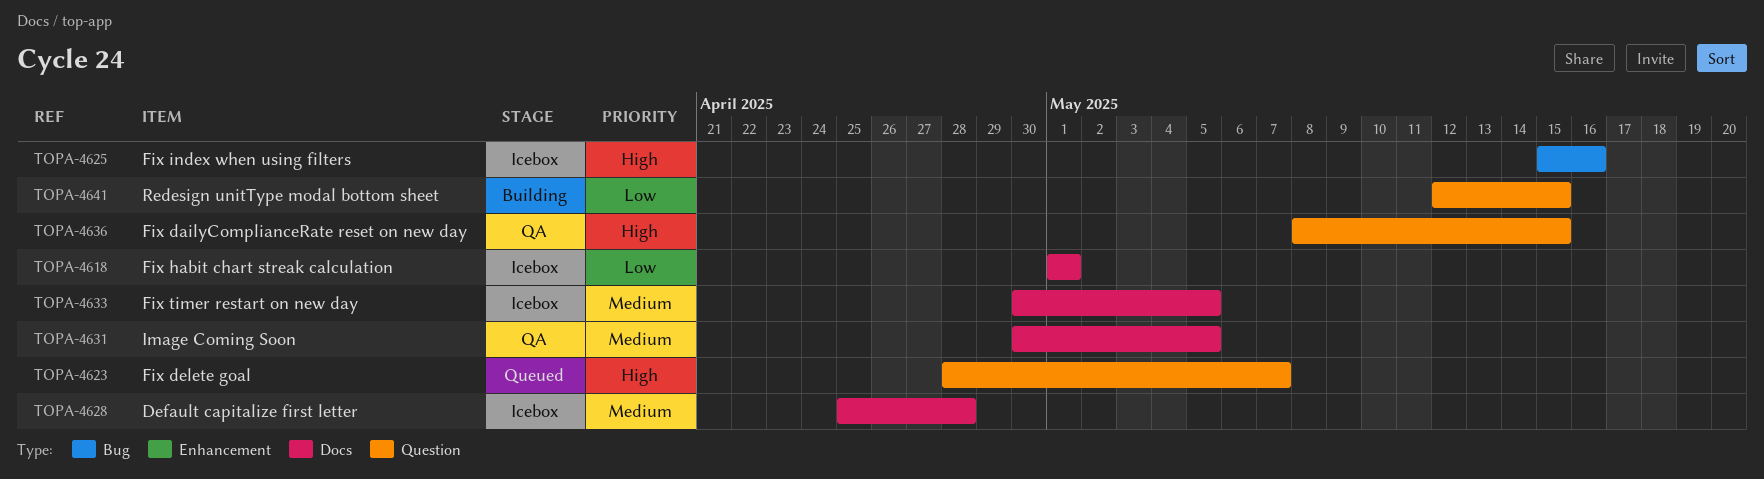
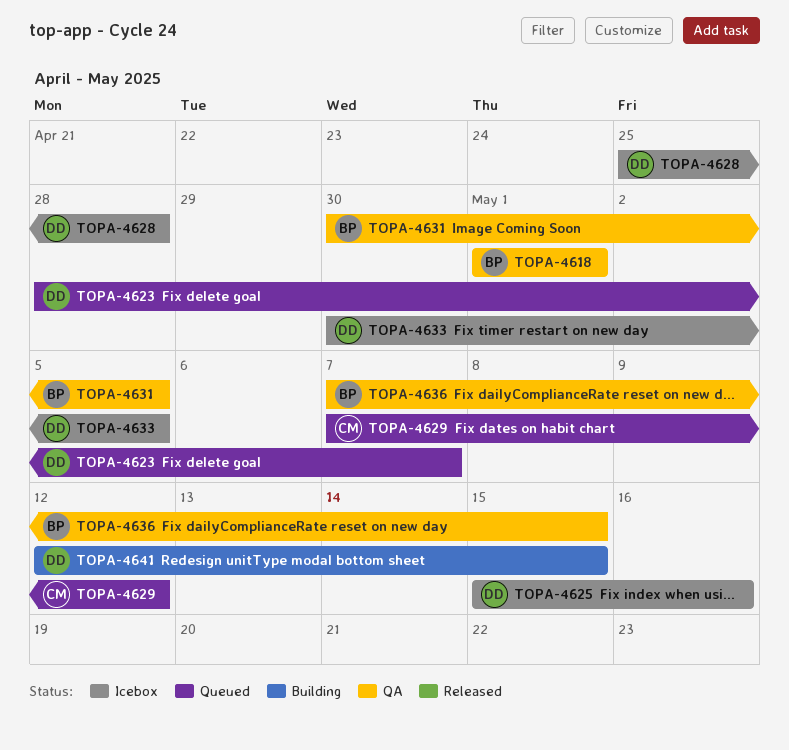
TOPA-4618, status: Icebox -> QA
TOPA-4629: none -> present
TOPA-4636, start: May 8 -> May 7

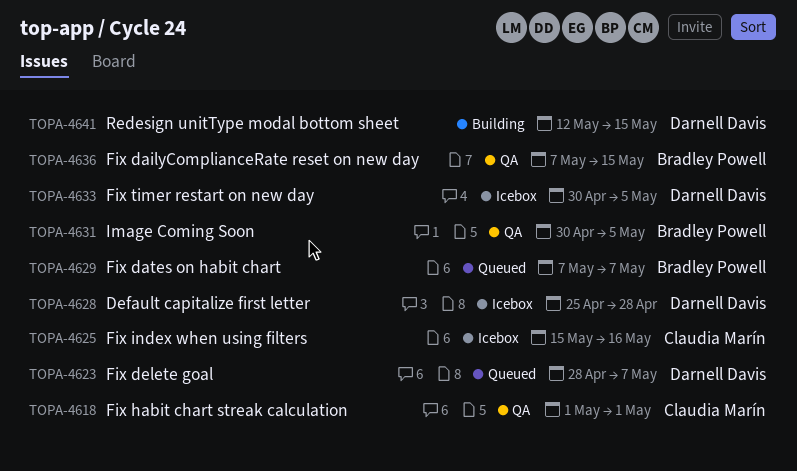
TOPA-4618, owner: Bradley Powell -> Claudia Marín
TOPA-4625, owner: Darnell Davis -> Claudia Marín
TOPA-4629, owner: Claudia Marín -> Bradley Powell
TOPA-4629, due: May 12 -> May 7

